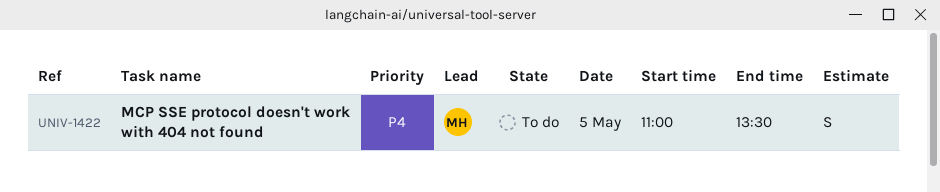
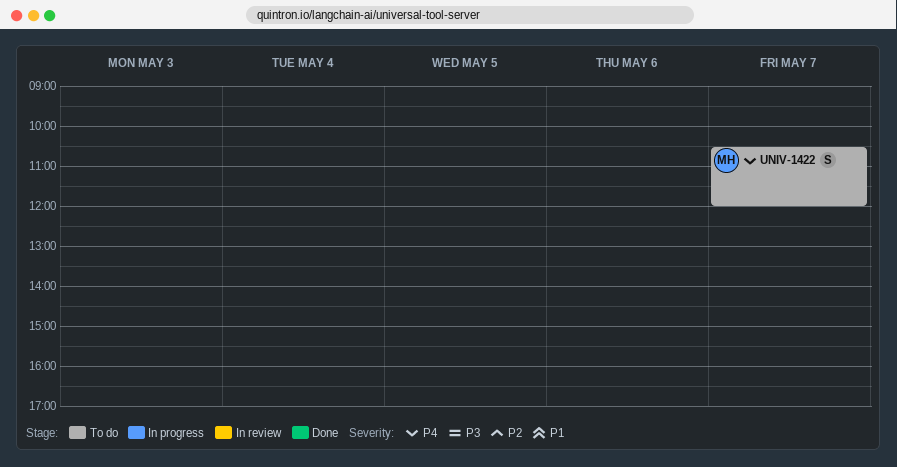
UNIV-1422, day: May 5 -> May 7
UNIV-1422, begins: 11:00 -> 10:30
UNIV-1422, ends: 13:30 -> 12:00

